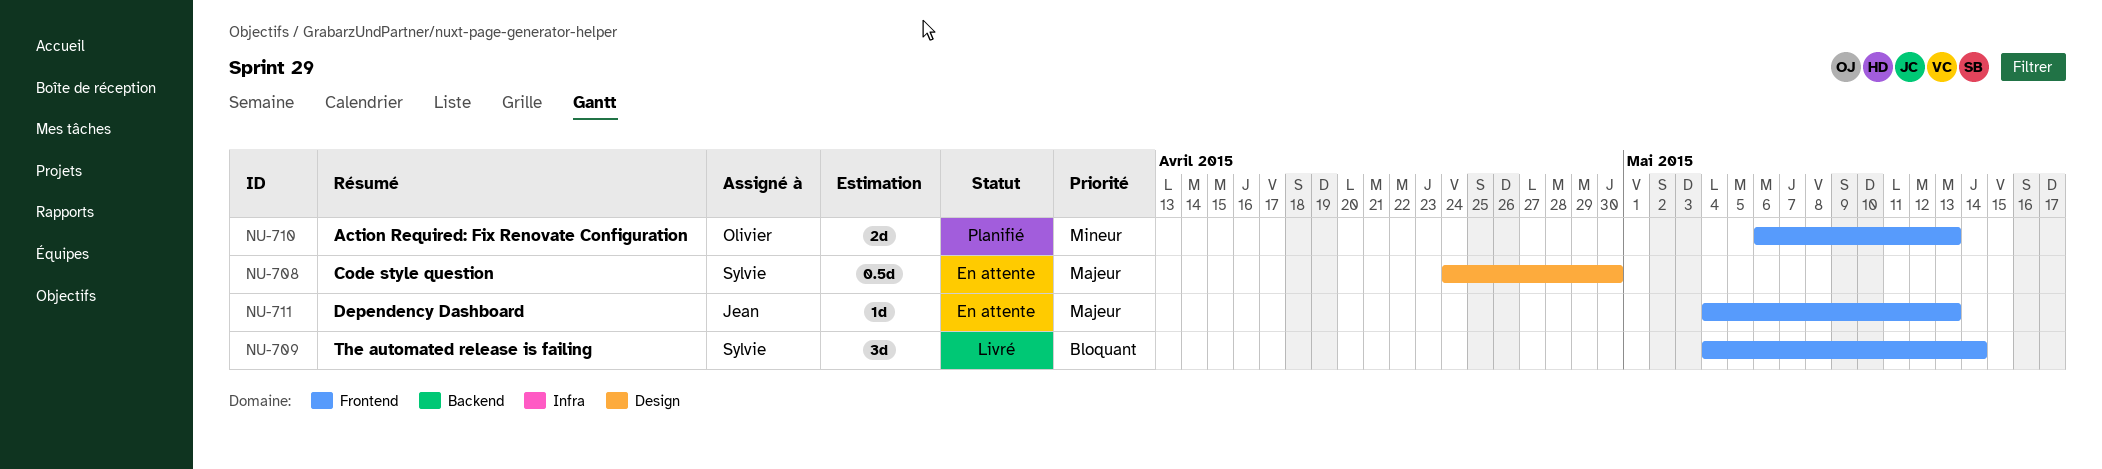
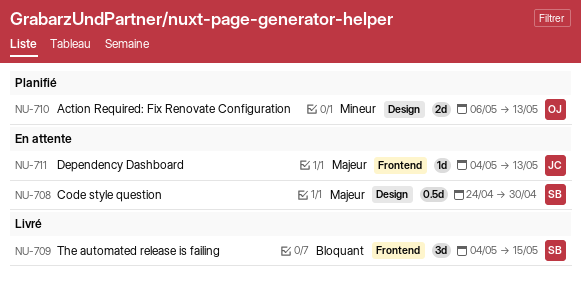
NU-709, due: May 14 -> May 15
NU-710, label: Frontend -> Design

